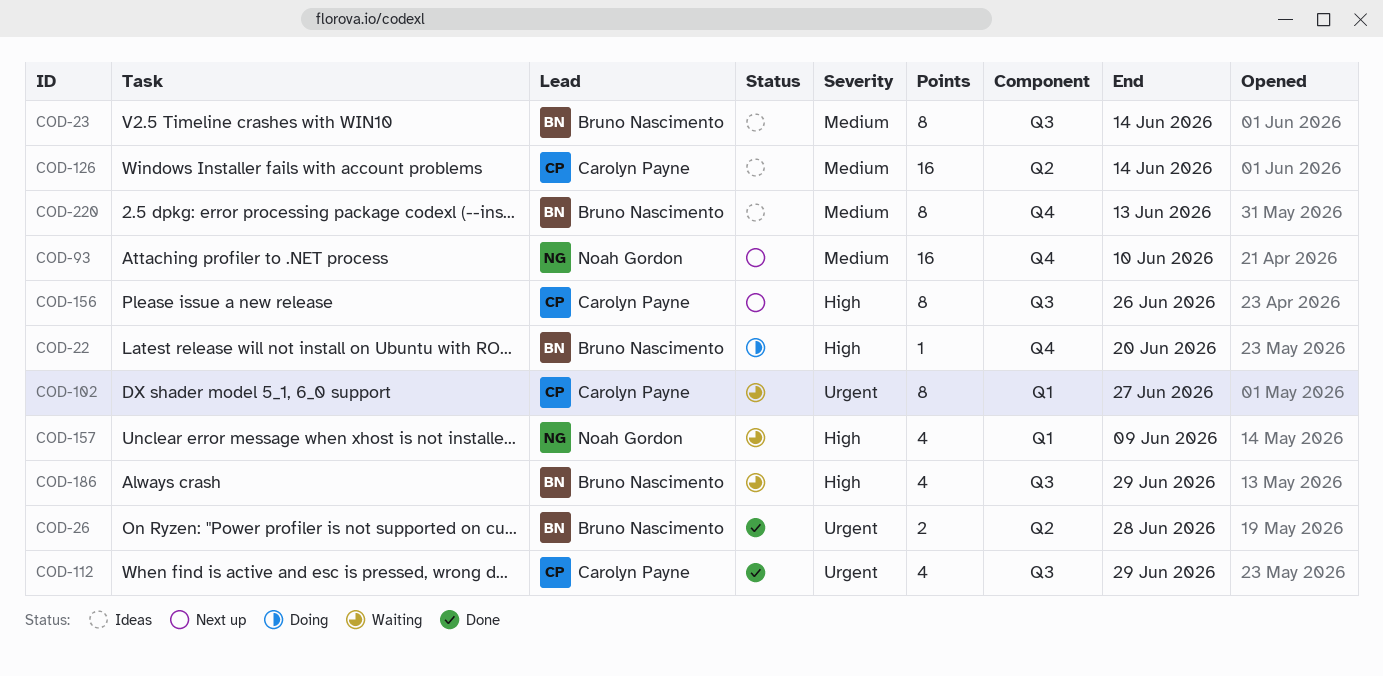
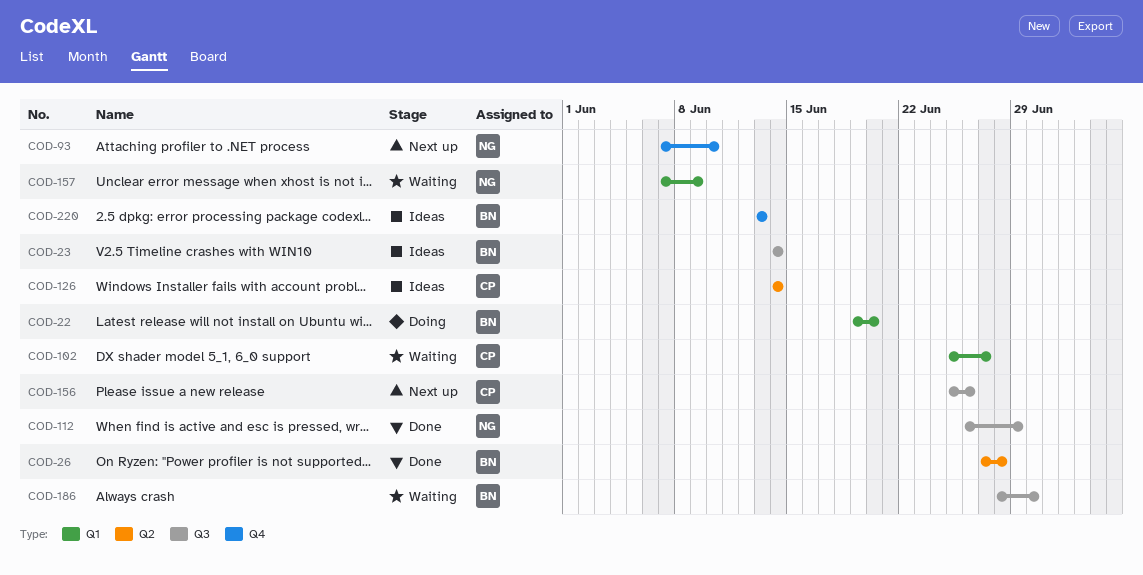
COD-22, label: Q4 -> Q1
COD-112, owner: Carolyn Payne -> Noah Gordon
COD-186, due: Jun 29 -> Jun 30

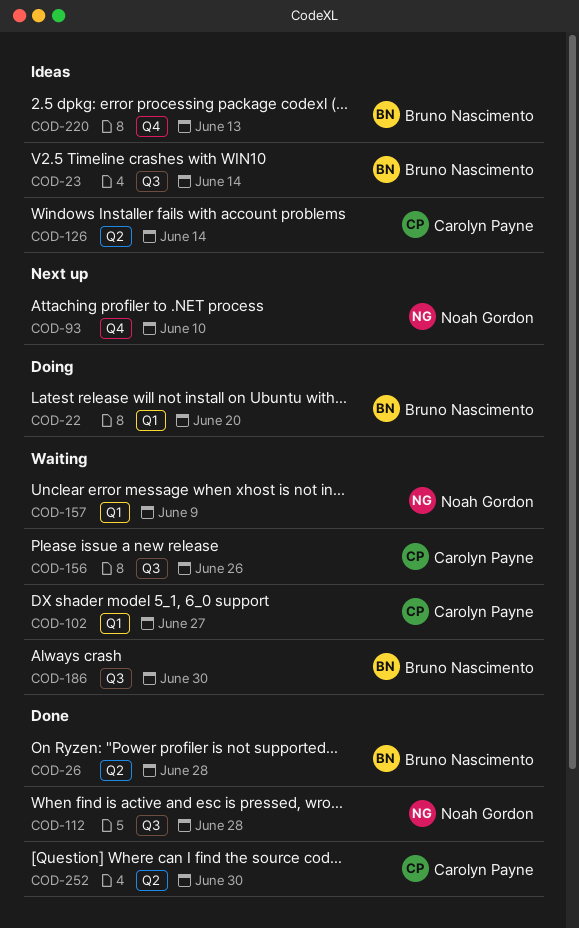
COD-112, due: Jun 29 -> Jun 28
COD-156, status: Next up -> Waiting
COD-252: none -> present

